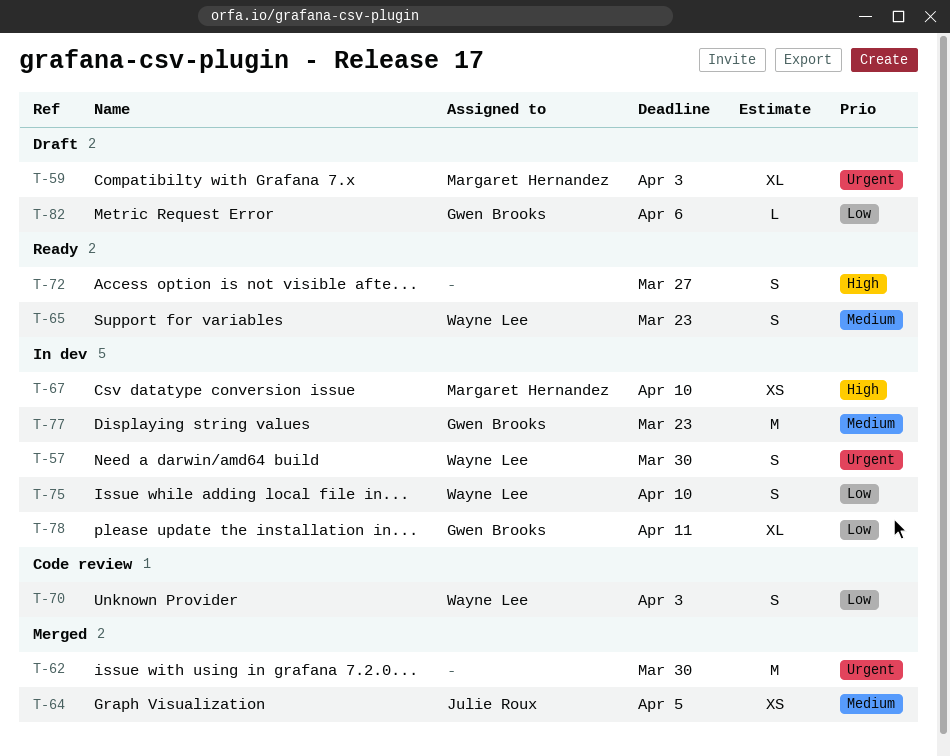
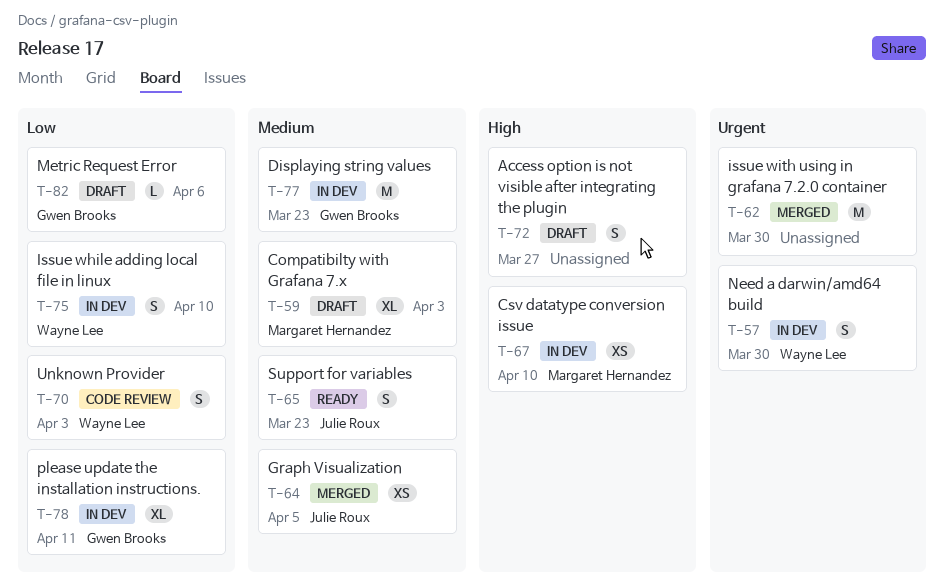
T-59, priority: Urgent -> Medium
T-65, owner: Wayne Lee -> Julie Roux
T-72, status: Ready -> Draft

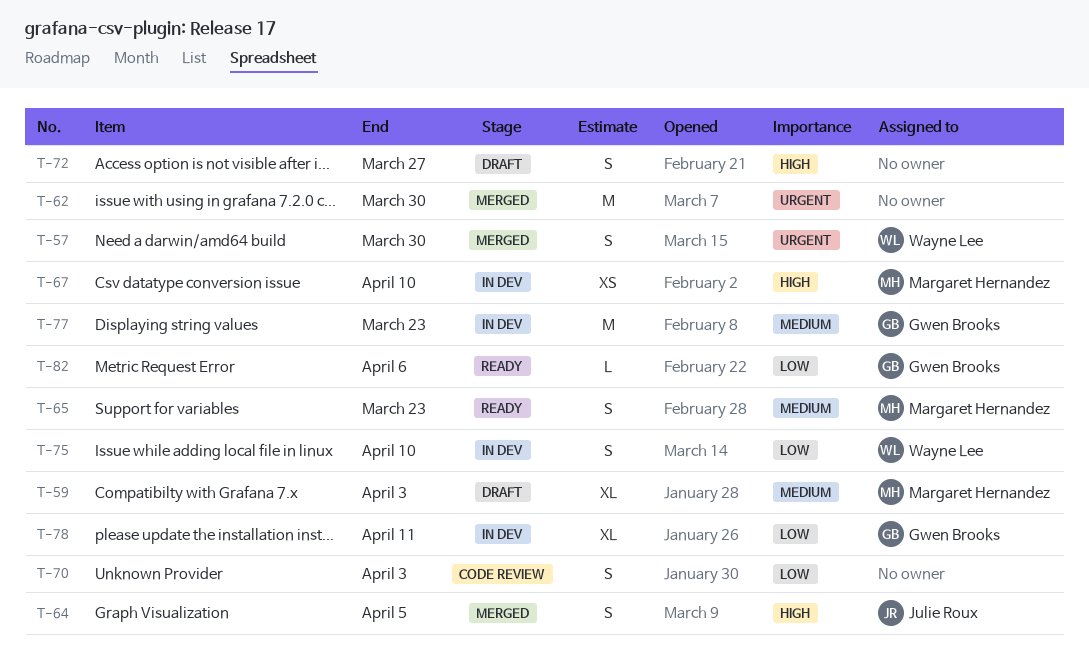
T-57, status: In dev -> Merged
T-64, priority: Medium -> High
T-64, estimate: XS -> S
T-65, owner: Julie Roux -> Margaret Hernandez
T-70, owner: Wayne Lee -> none
T-82, status: Draft -> Ready

